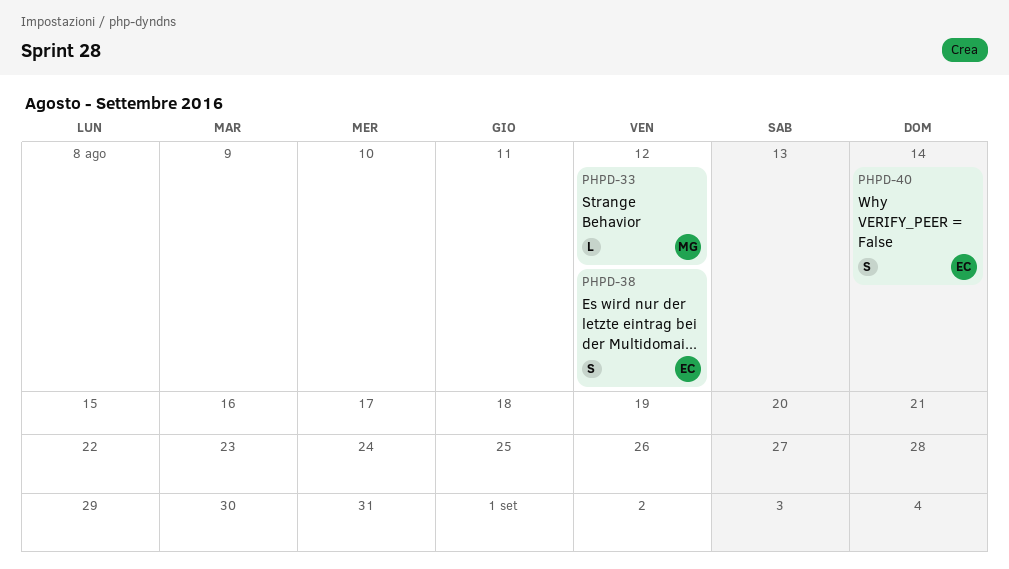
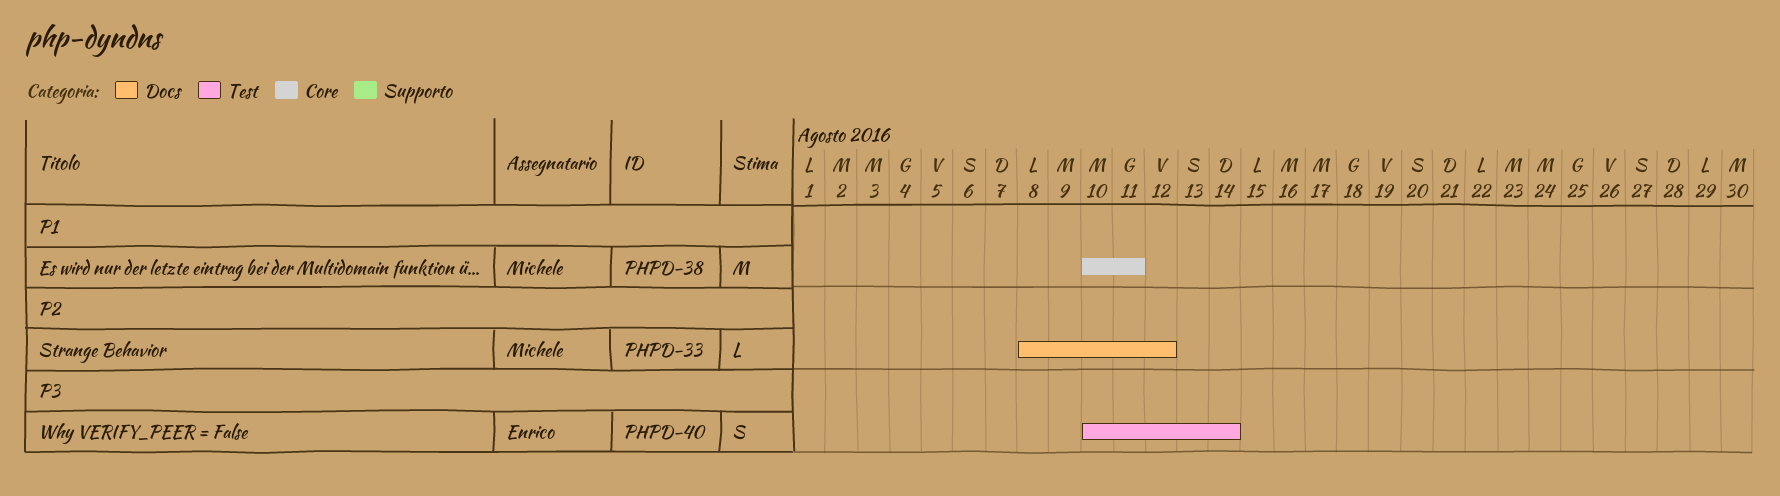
PHPD-38, owner: Enrico -> Michele
PHPD-38, estimate: S -> M
PHPD-38, due: Aug 12 -> Aug 11

